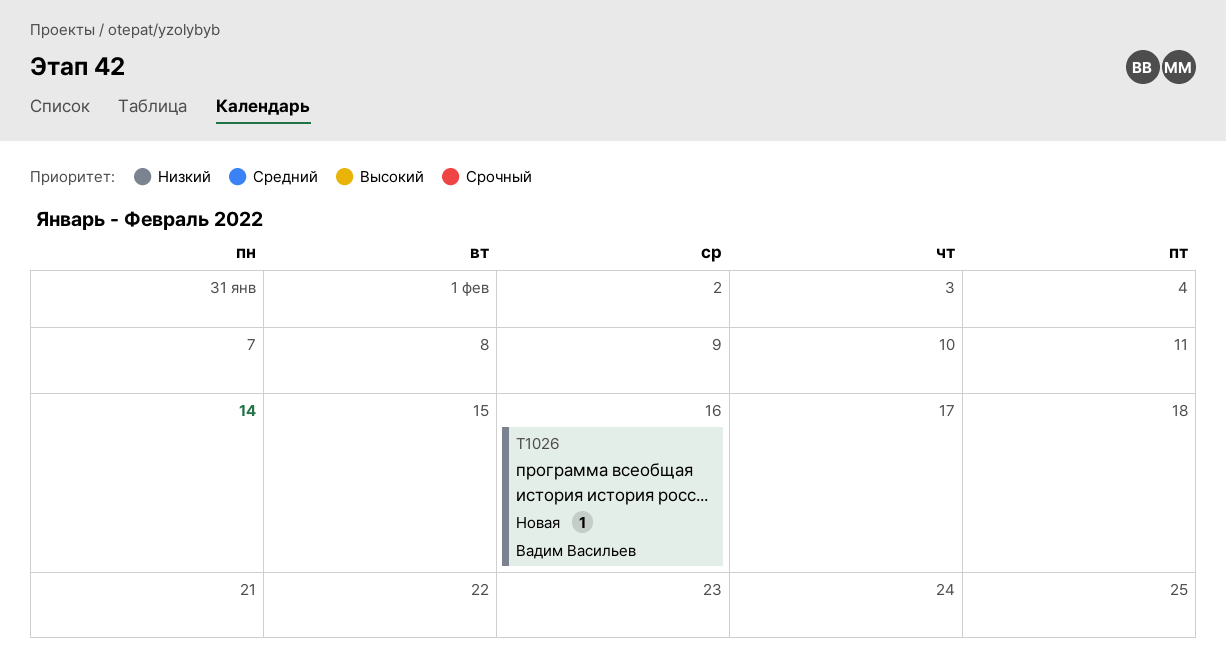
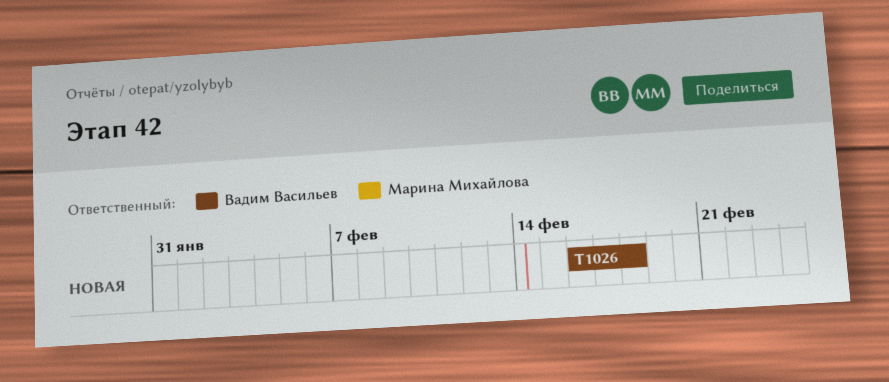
T1026, due: Feb 16 -> Feb 18

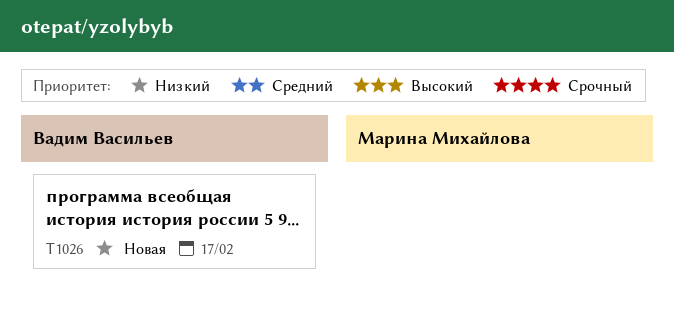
T1026, due: Feb 18 -> Feb 17

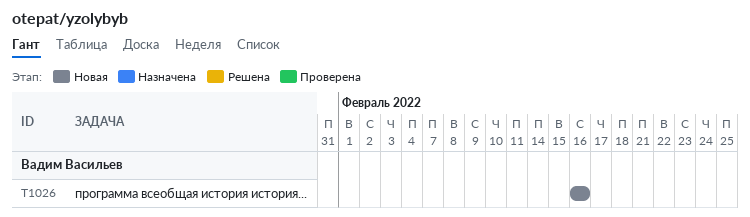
T1026, due: Feb 17 -> Feb 16

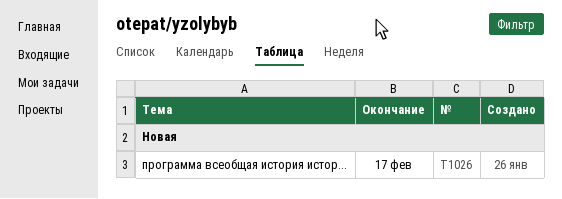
T1026, due: Feb 16 -> Feb 17

